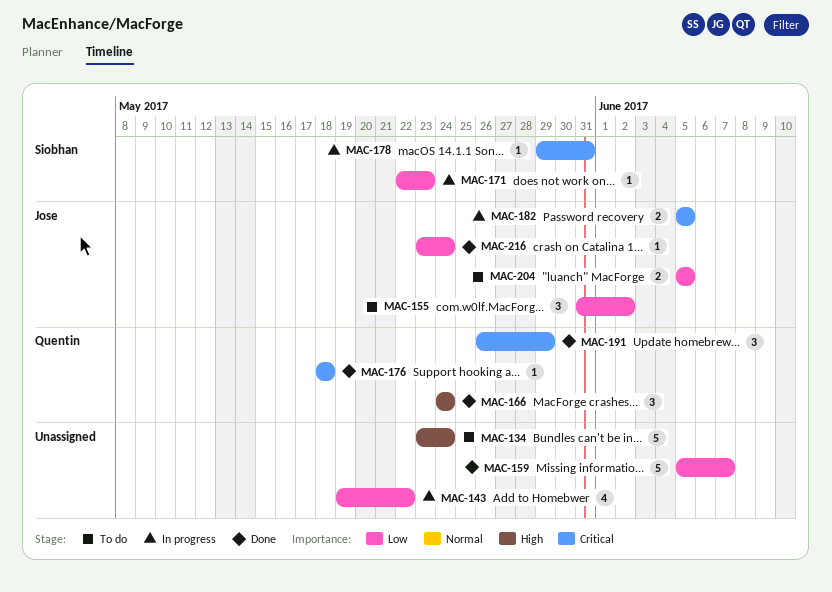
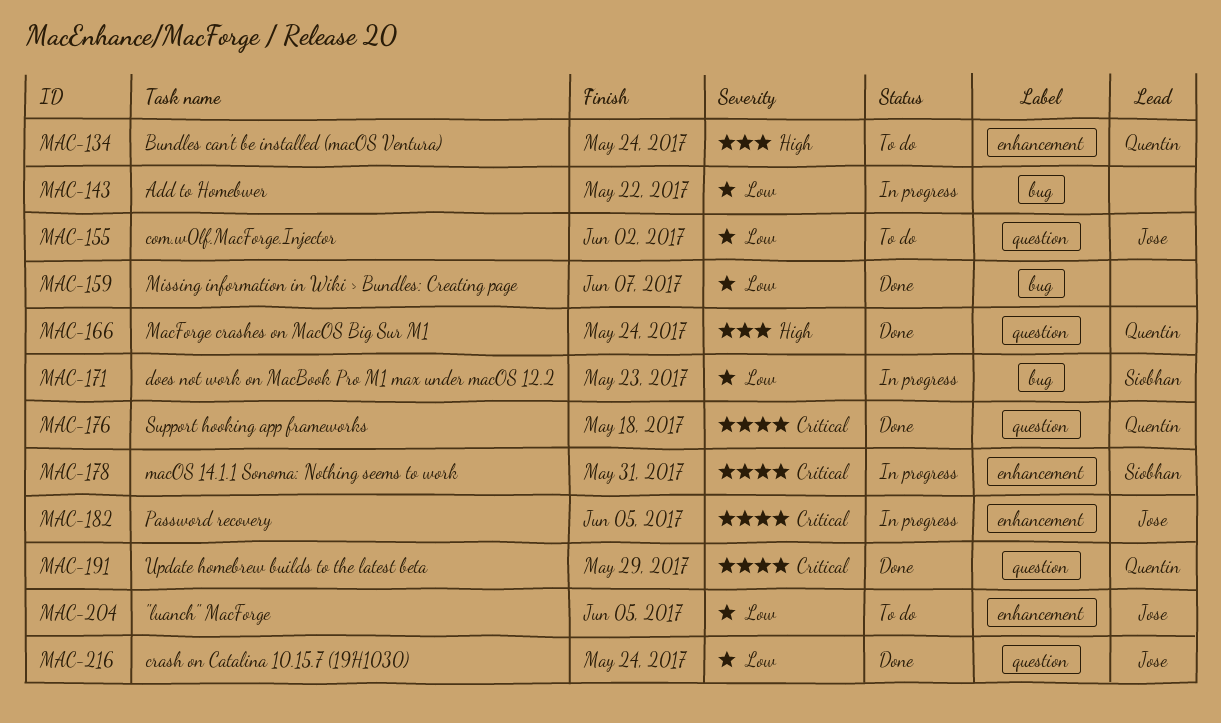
MAC-134, owner: none -> Quentin

